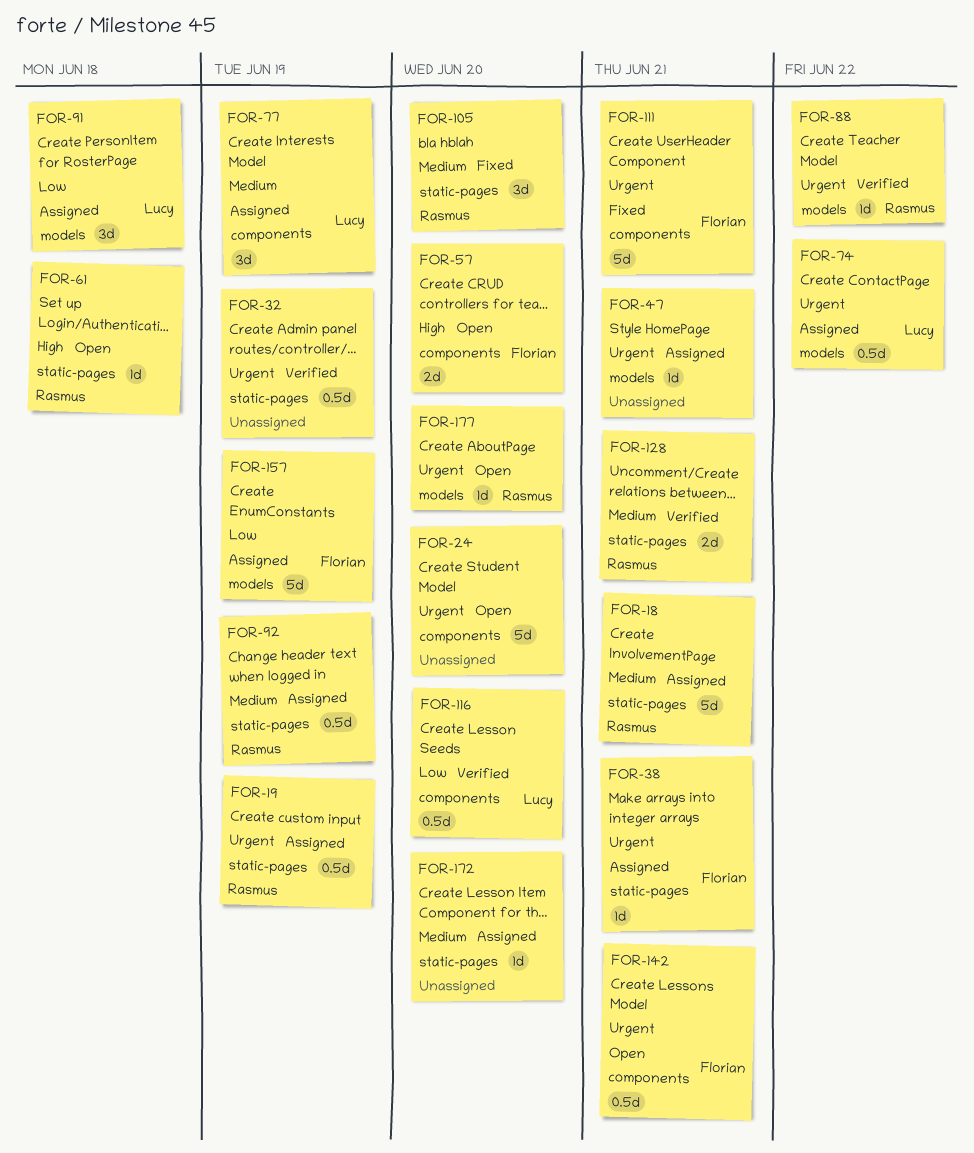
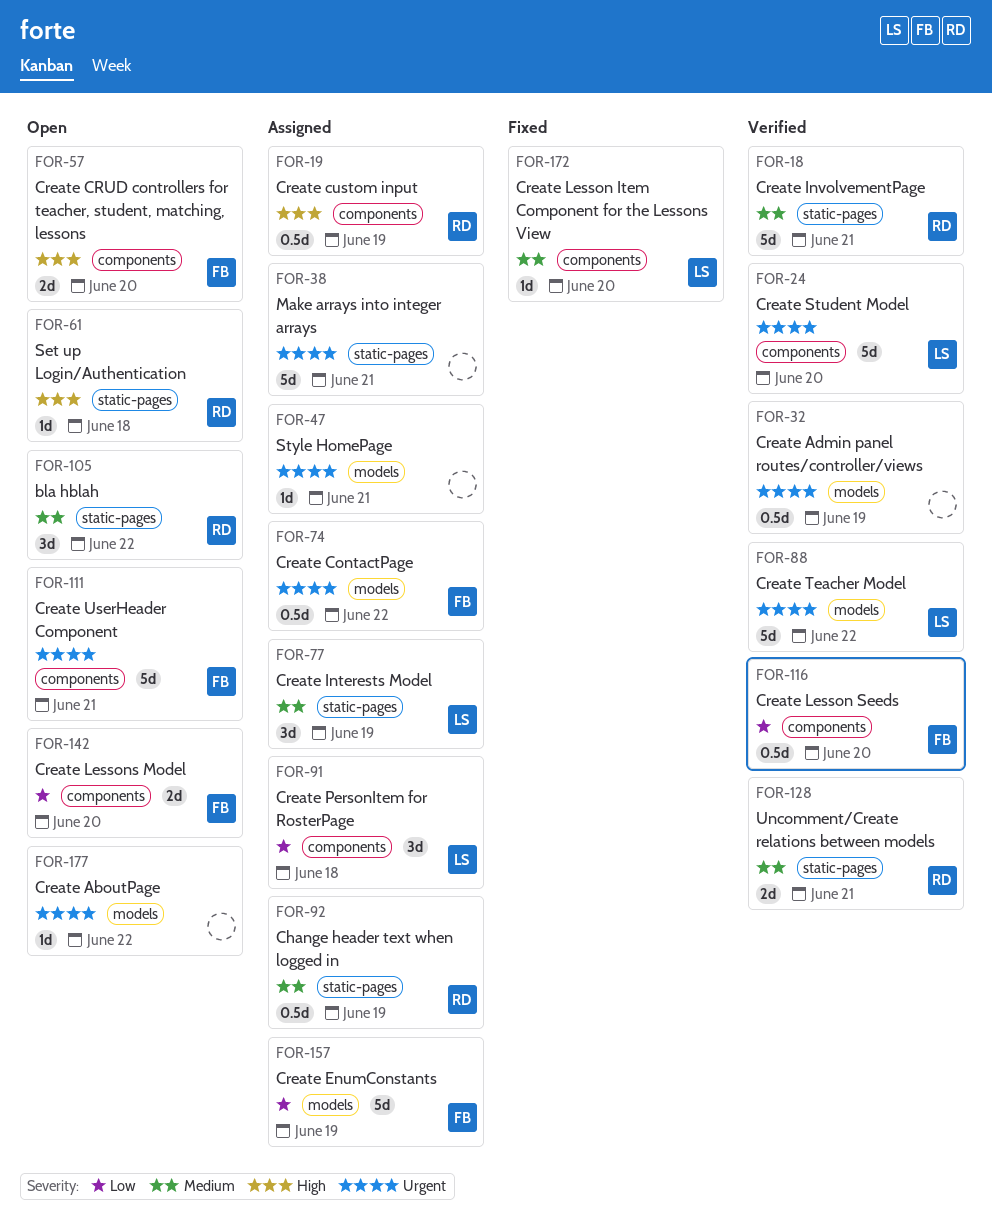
FOR-18, status: Assigned -> Verified
FOR-19, priority: Urgent -> High
FOR-19, label: static-pages -> components
FOR-24, status: Open -> Verified
FOR-24, owner: none -> Lucy
FOR-32, label: static-pages -> models
FOR-38, owner: Florian -> none
FOR-38, estimate: 1d -> 5d
FOR-74, owner: Lucy -> Florian
FOR-77, label: components -> static-pages
FOR-88, owner: Rasmus -> Lucy
FOR-88, estimate: 1d -> 5d
FOR-91, label: models -> components
FOR-105, status: Fixed -> Open
FOR-105, due: Jun 20 -> Jun 22
FOR-111, status: Fixed -> Open
FOR-116, owner: Lucy -> Florian
FOR-142, priority: Urgent -> Low
FOR-142, estimate: 0.5d -> 2d
FOR-142, due: Jun 21 -> Jun 20
FOR-172, status: Assigned -> Fixed
FOR-172, owner: none -> Lucy
FOR-172, label: static-pages -> components
FOR-177, owner: Rasmus -> none
FOR-177, due: Jun 20 -> Jun 22

